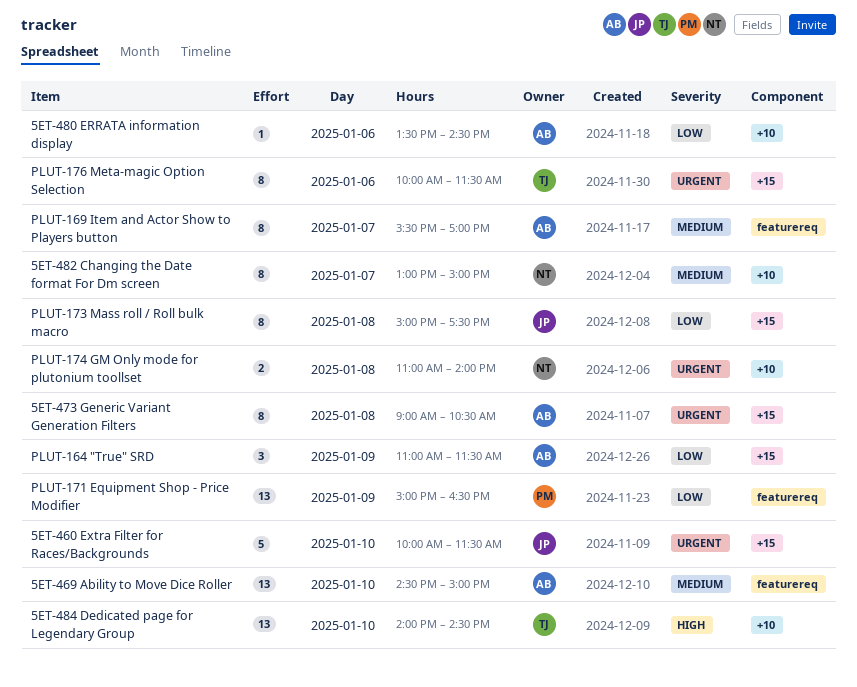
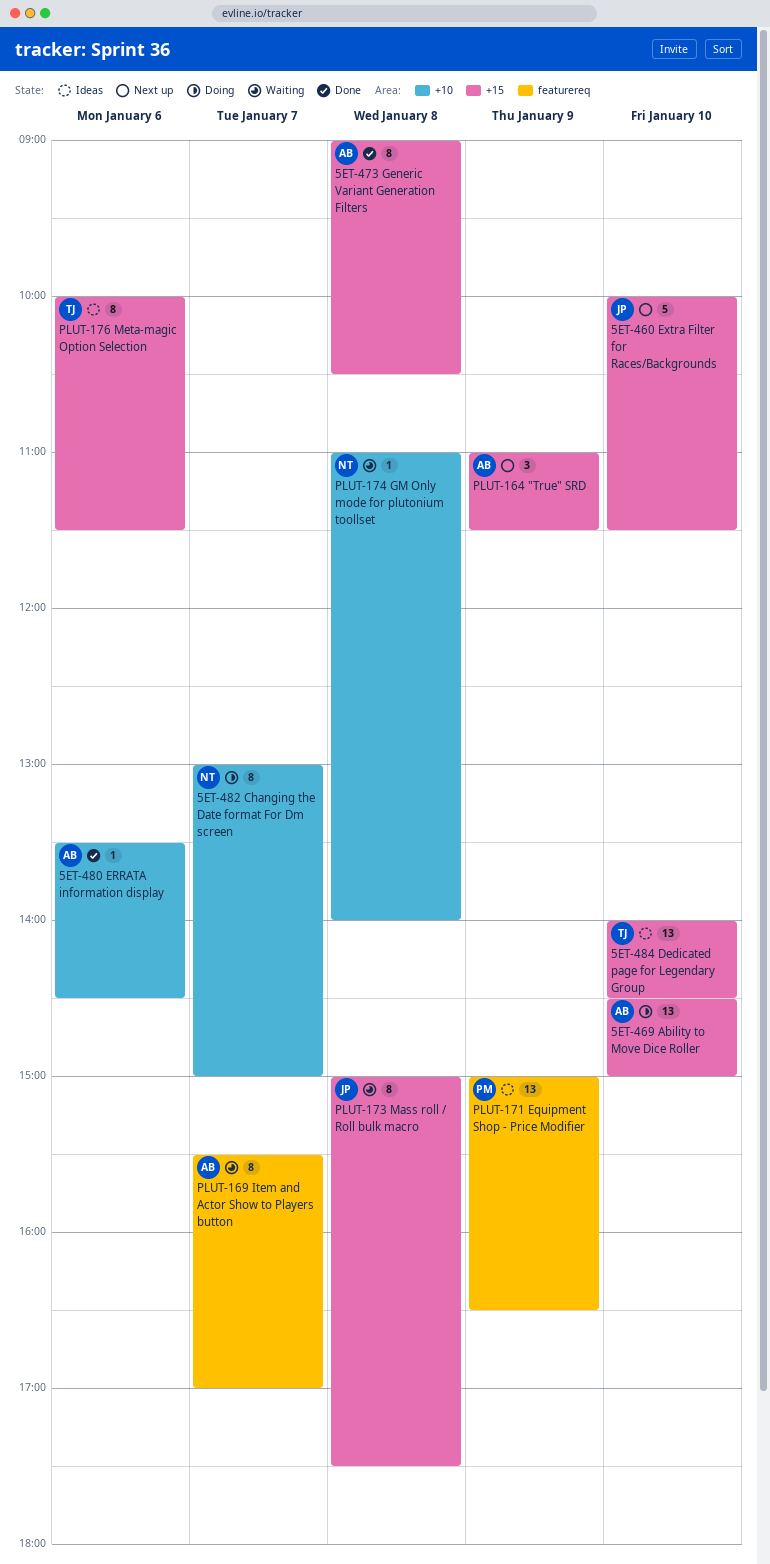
5ET-469 Ability to Move Dice Roller, label: featurereq -> +15
5ET-484 Dedicated page for Legendary Group, label: +10 -> +15
PLUT-174 GM Only mode for plutonium toollset, estimate: 2 -> 1

